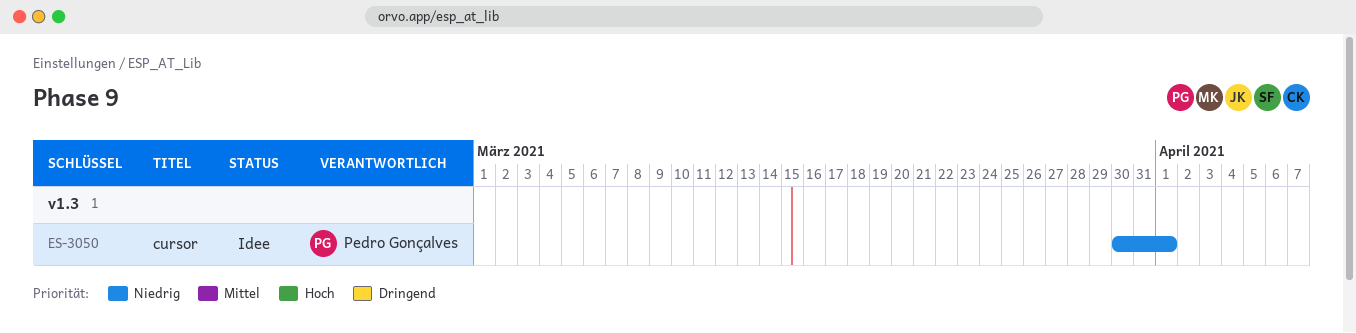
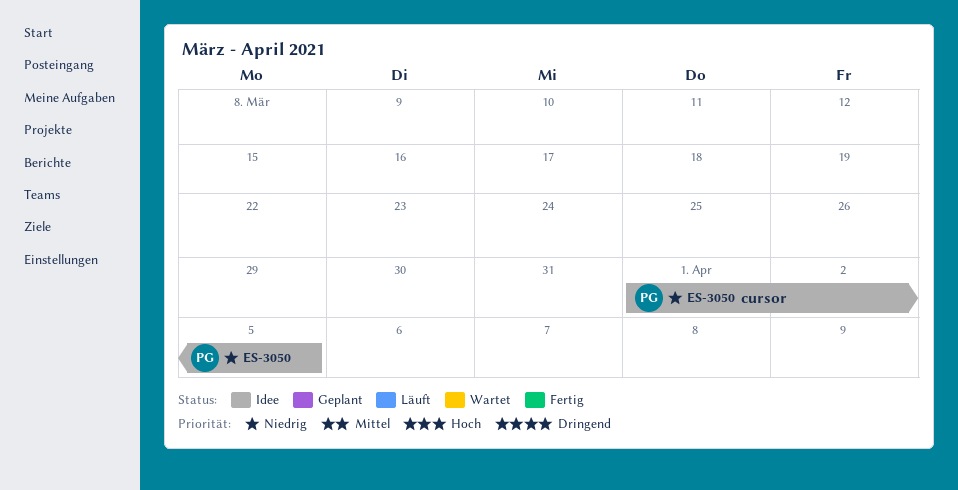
ES-3050, start: Mar 30 -> Apr 1
ES-3050, due: Apr 1 -> Apr 5

